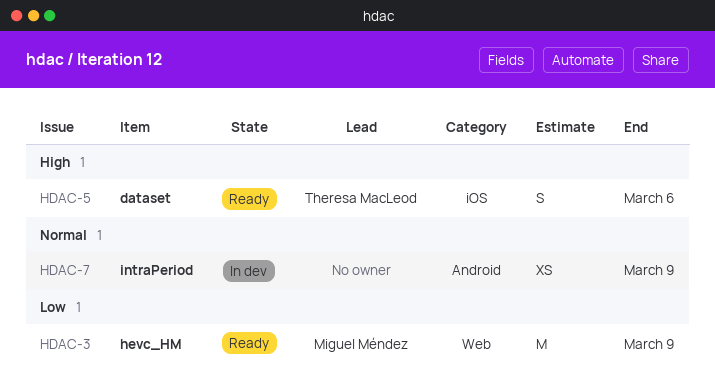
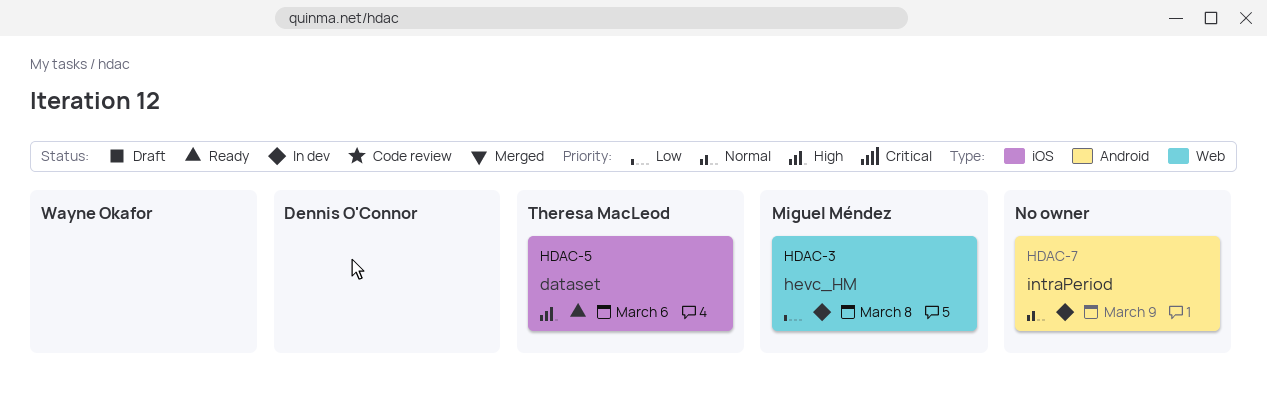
HDAC-3, status: Ready -> In dev
HDAC-3, due: Mar 9 -> Mar 8

